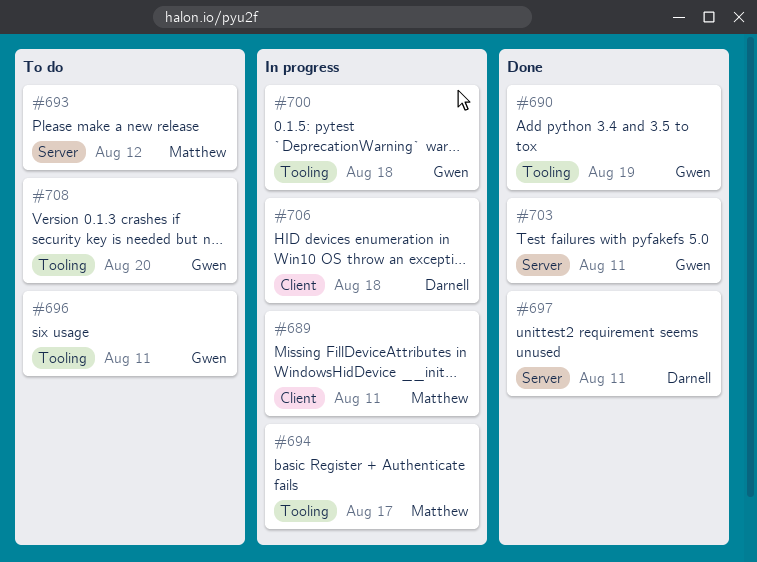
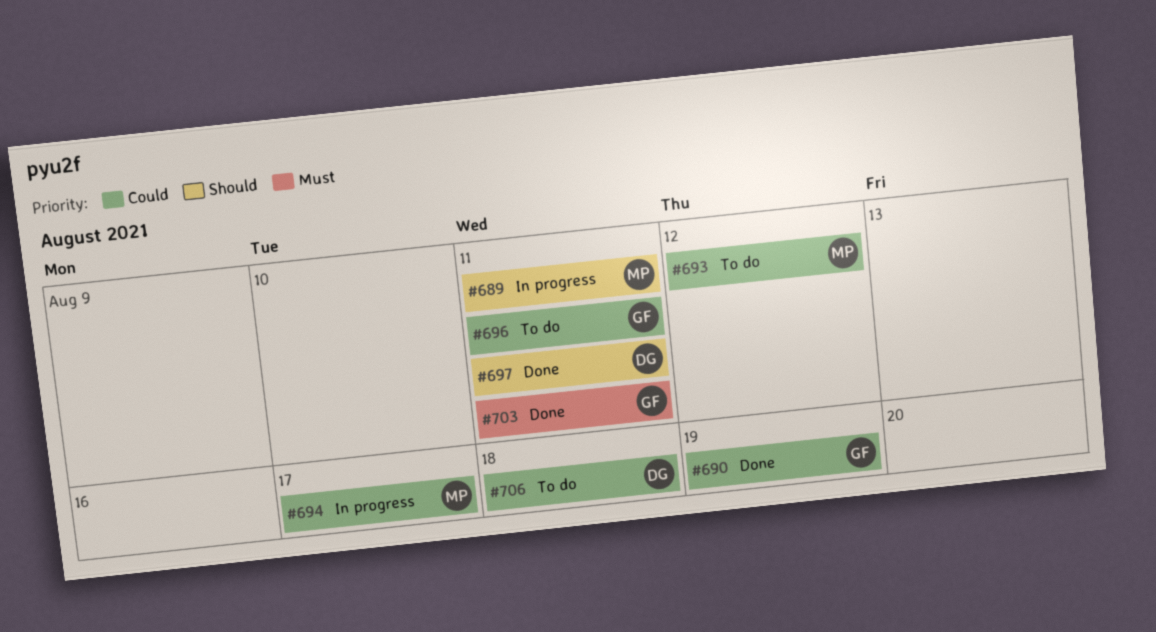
#700: present -> none
#706, status: In progress -> To do
#708: present -> none

